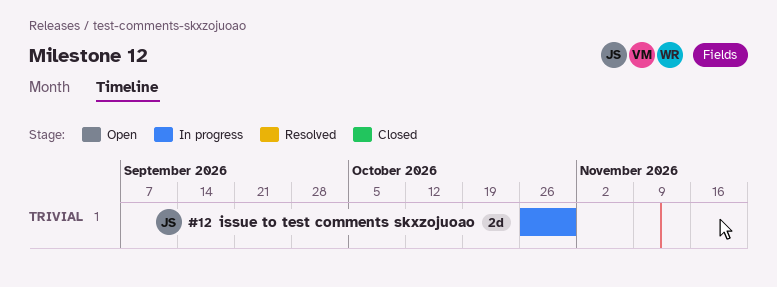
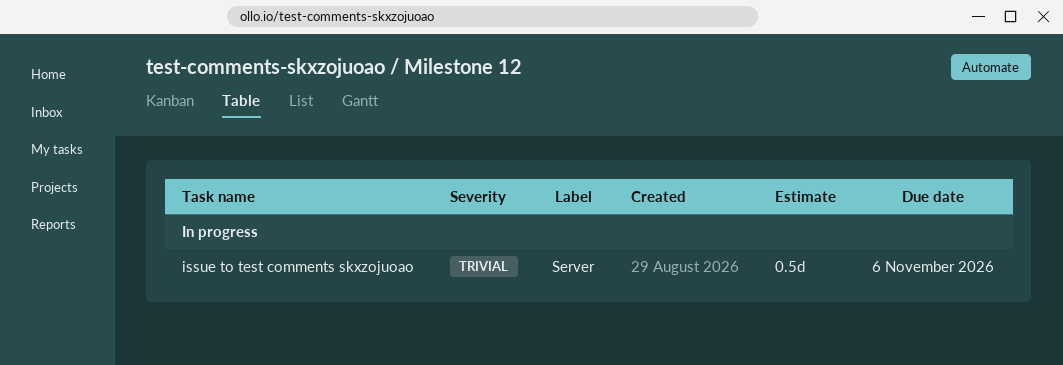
issue to test comments skxzojuoao, estimate: 2d -> 0.5d
issue to test comments skxzojuoao, due: Oct 30 -> Nov 6

